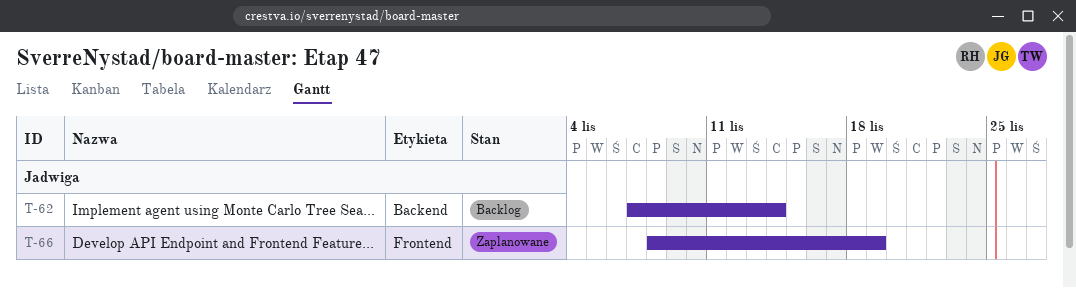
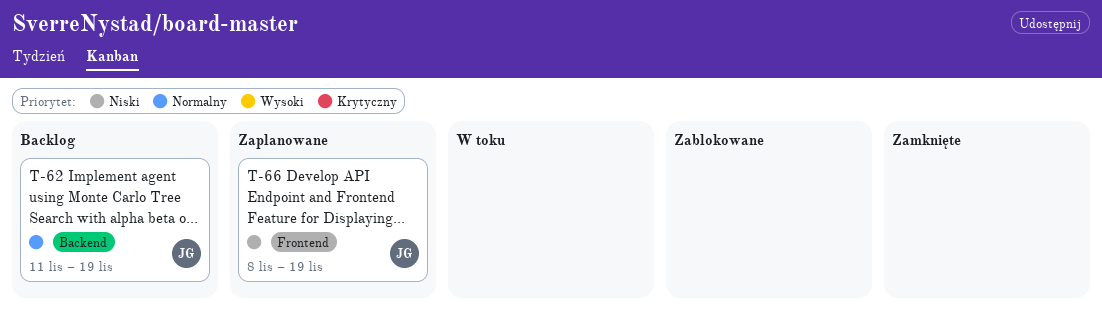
T-62, start: Nov 7 -> Nov 11
T-62, due: Nov 14 -> Nov 19

